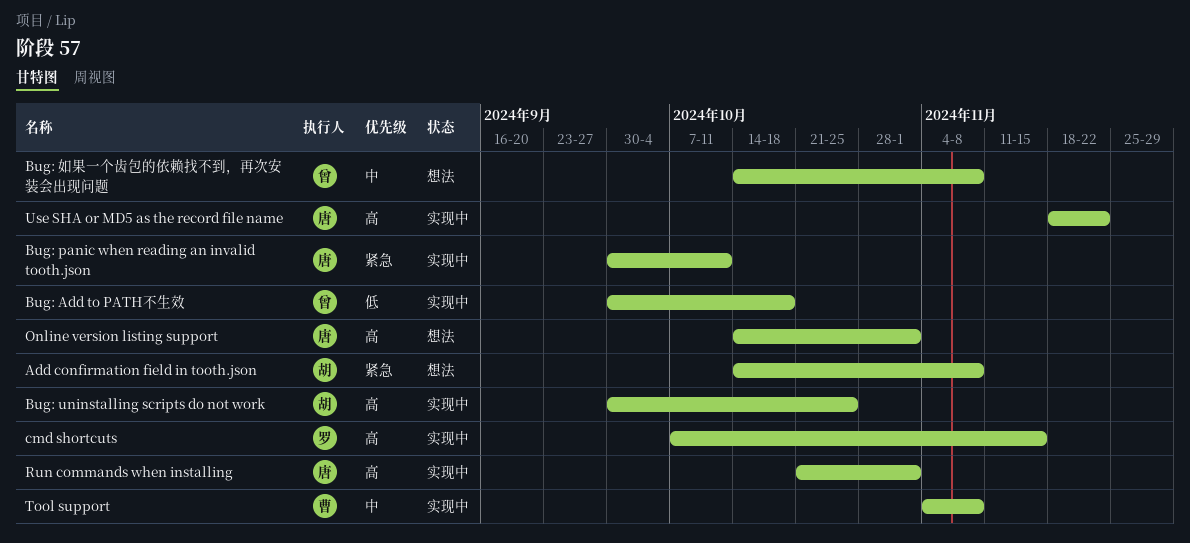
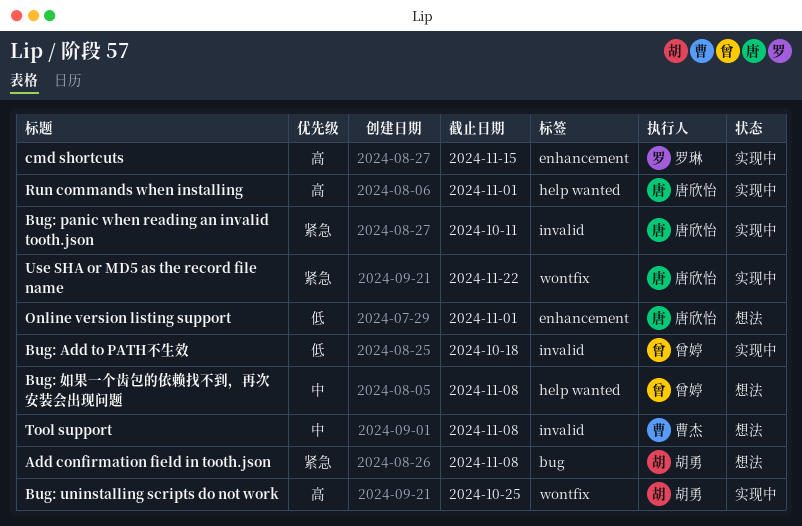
Online version listing support, priority: 高 -> 低
Tool support, status: 实现中 -> 想法
Use SHA or MD5 as the record file name, priority: 高 -> 紧急

